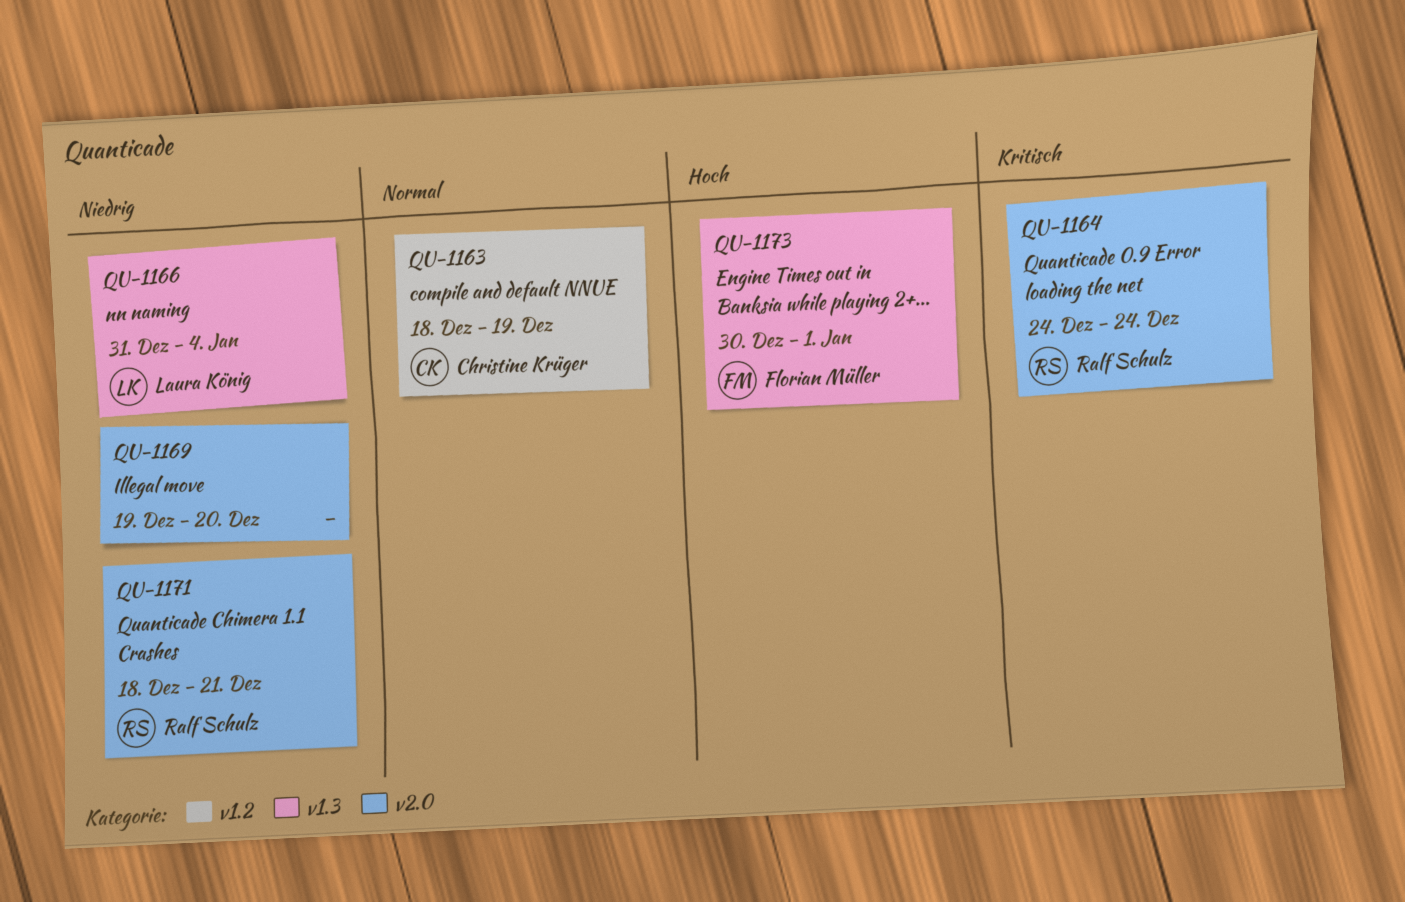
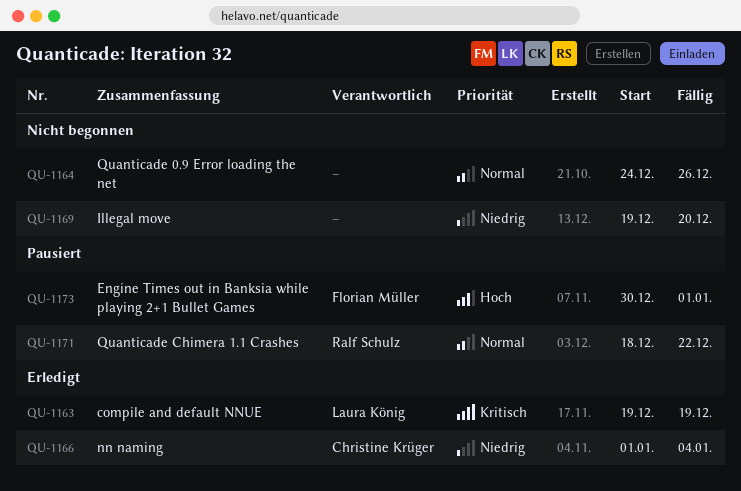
QU-1163, owner: Christine Krüger -> Laura König
QU-1163, priority: Normal -> Kritisch
QU-1163, start: Dec 18 -> Dec 19
QU-1164, owner: Ralf Schulz -> none
QU-1164, priority: Kritisch -> Normal
QU-1164, due: Dec 24 -> Dec 26
QU-1166, owner: Laura König -> Christine Krüger
QU-1166, start: Dec 31 -> Jan 1
QU-1171, priority: Niedrig -> Normal
QU-1171, due: Dec 21 -> Dec 22

